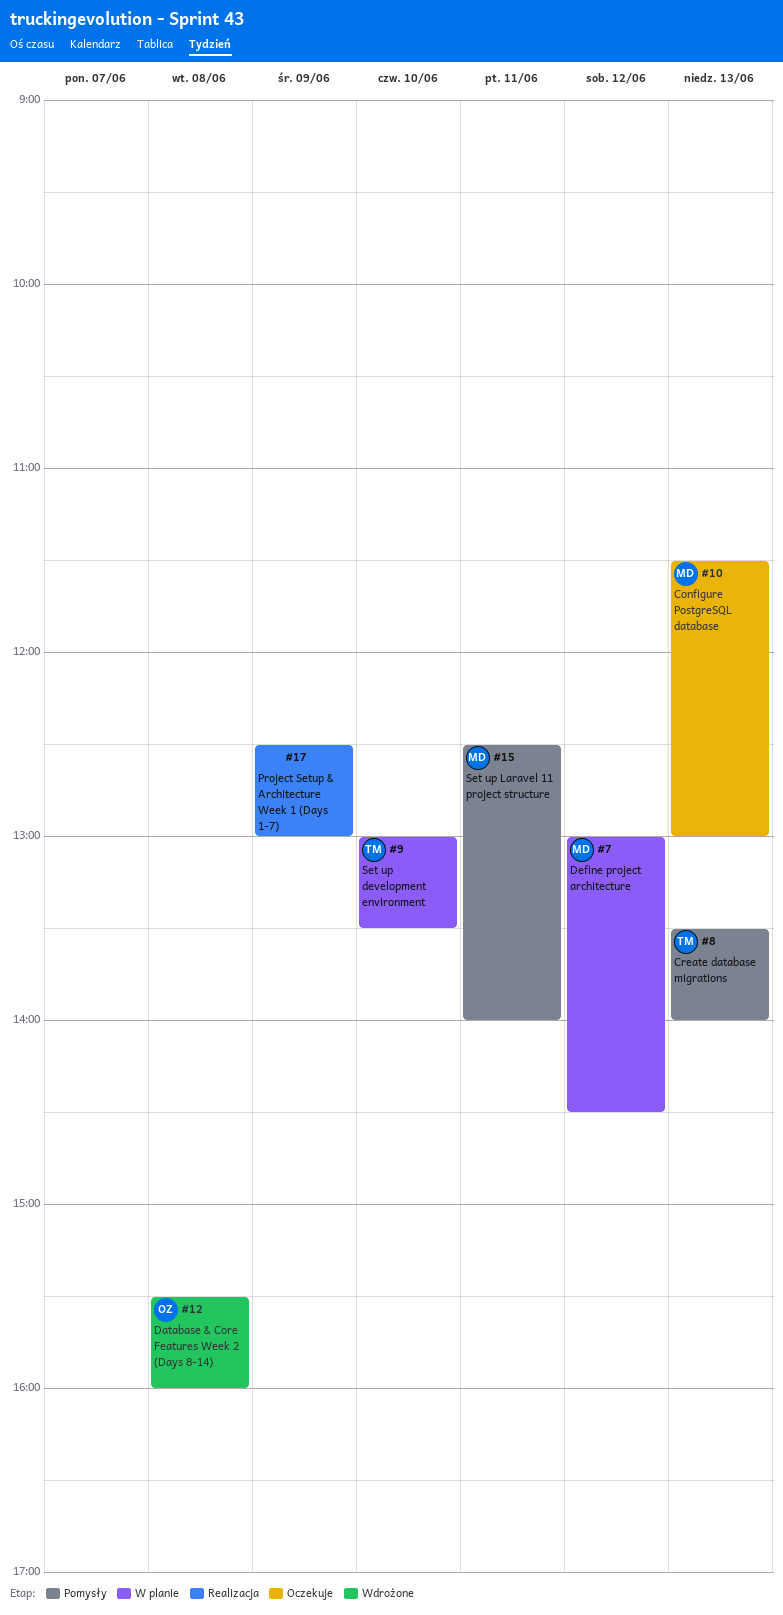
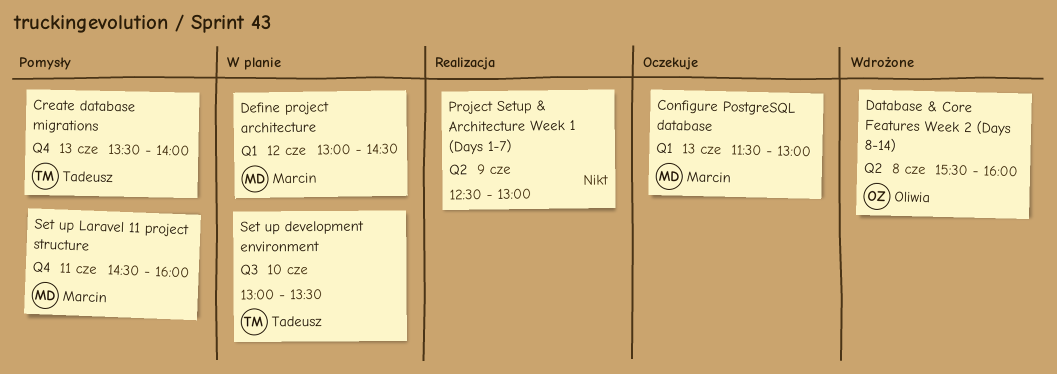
Set up Laravel 11 project structure, begins: 12:30 -> 14:30
Set up Laravel 11 project structure, ends: 14:00 -> 16:00

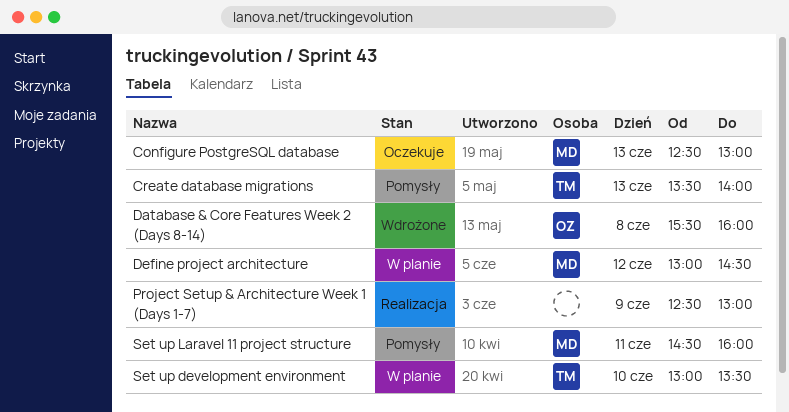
Configure PostgreSQL database, begins: 11:30 -> 12:30

